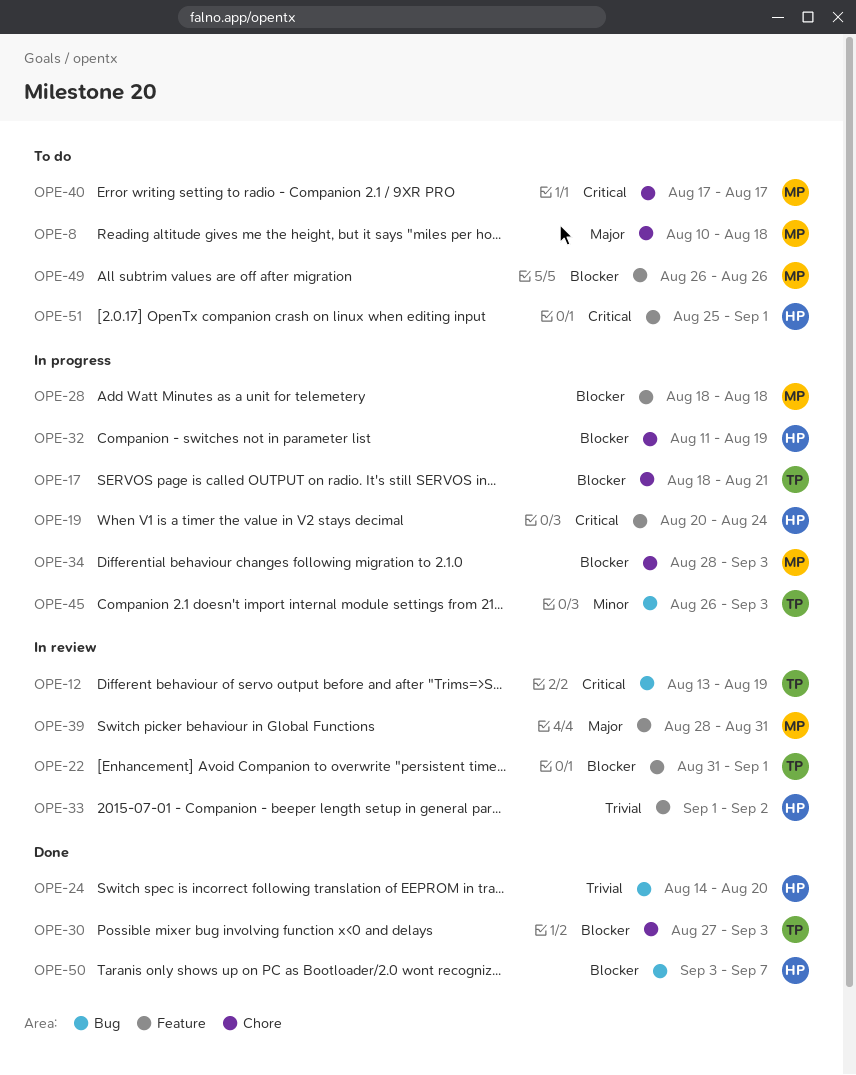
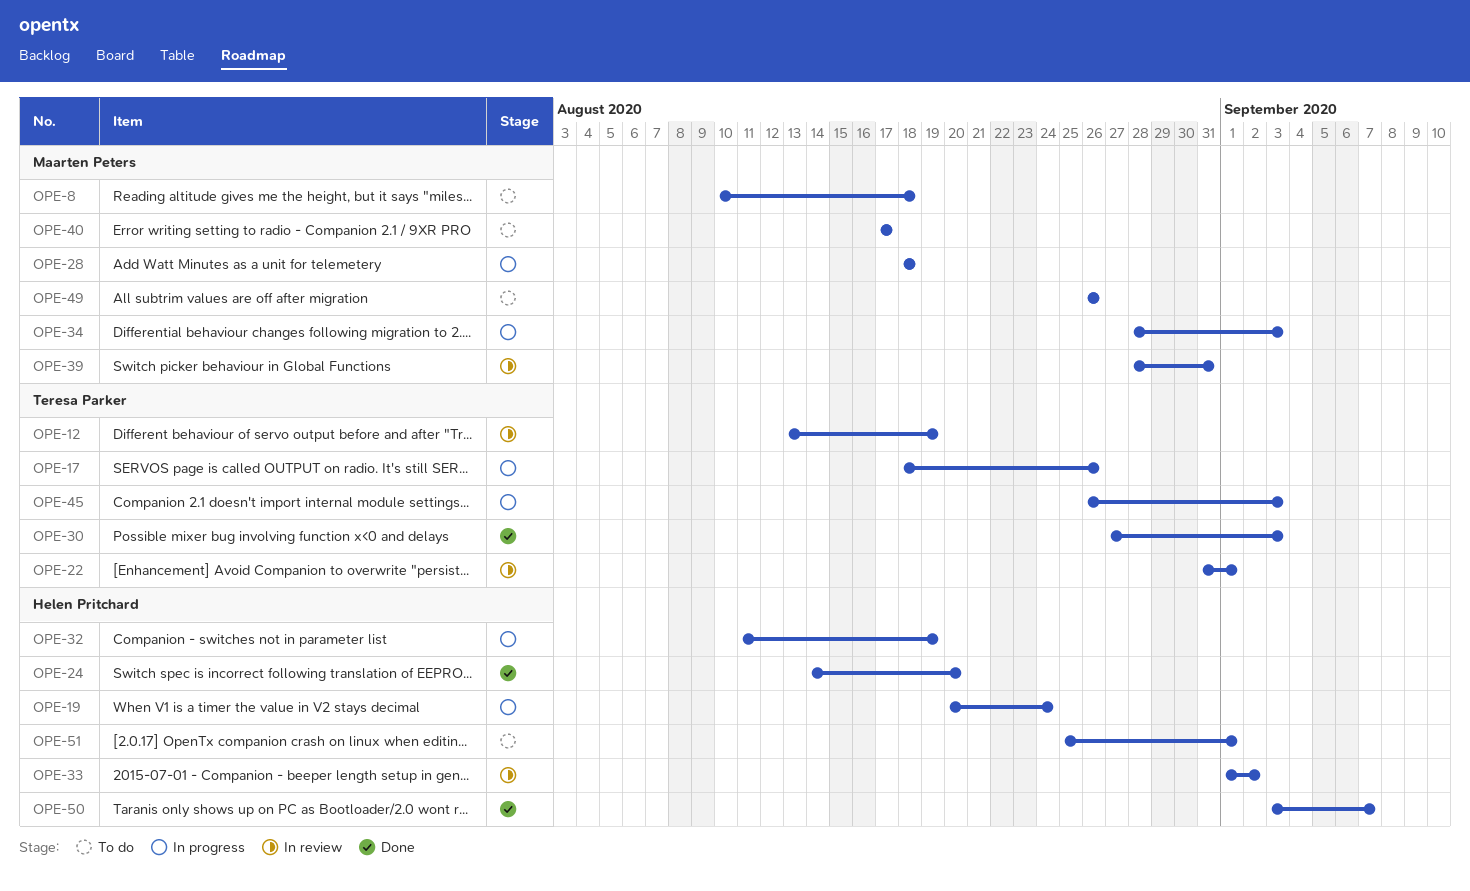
OPE-17, due: Aug 21 -> Aug 26

